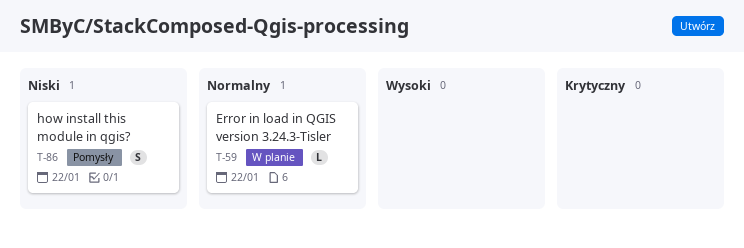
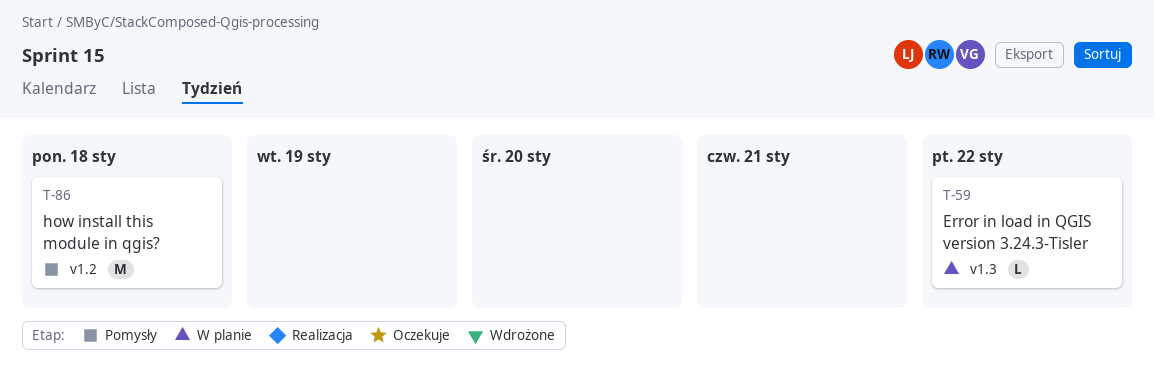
T-86, estimate: S -> M
T-86, due: Jan 22 -> Jan 18

